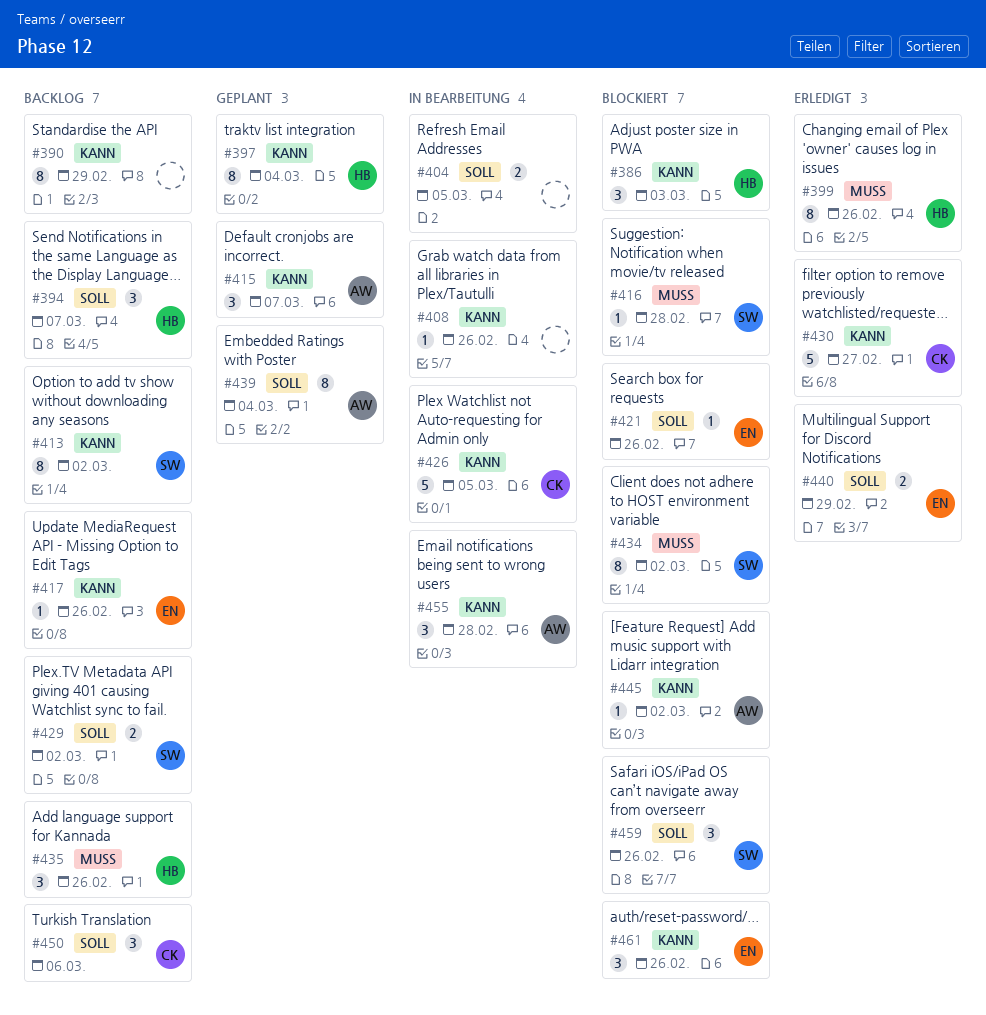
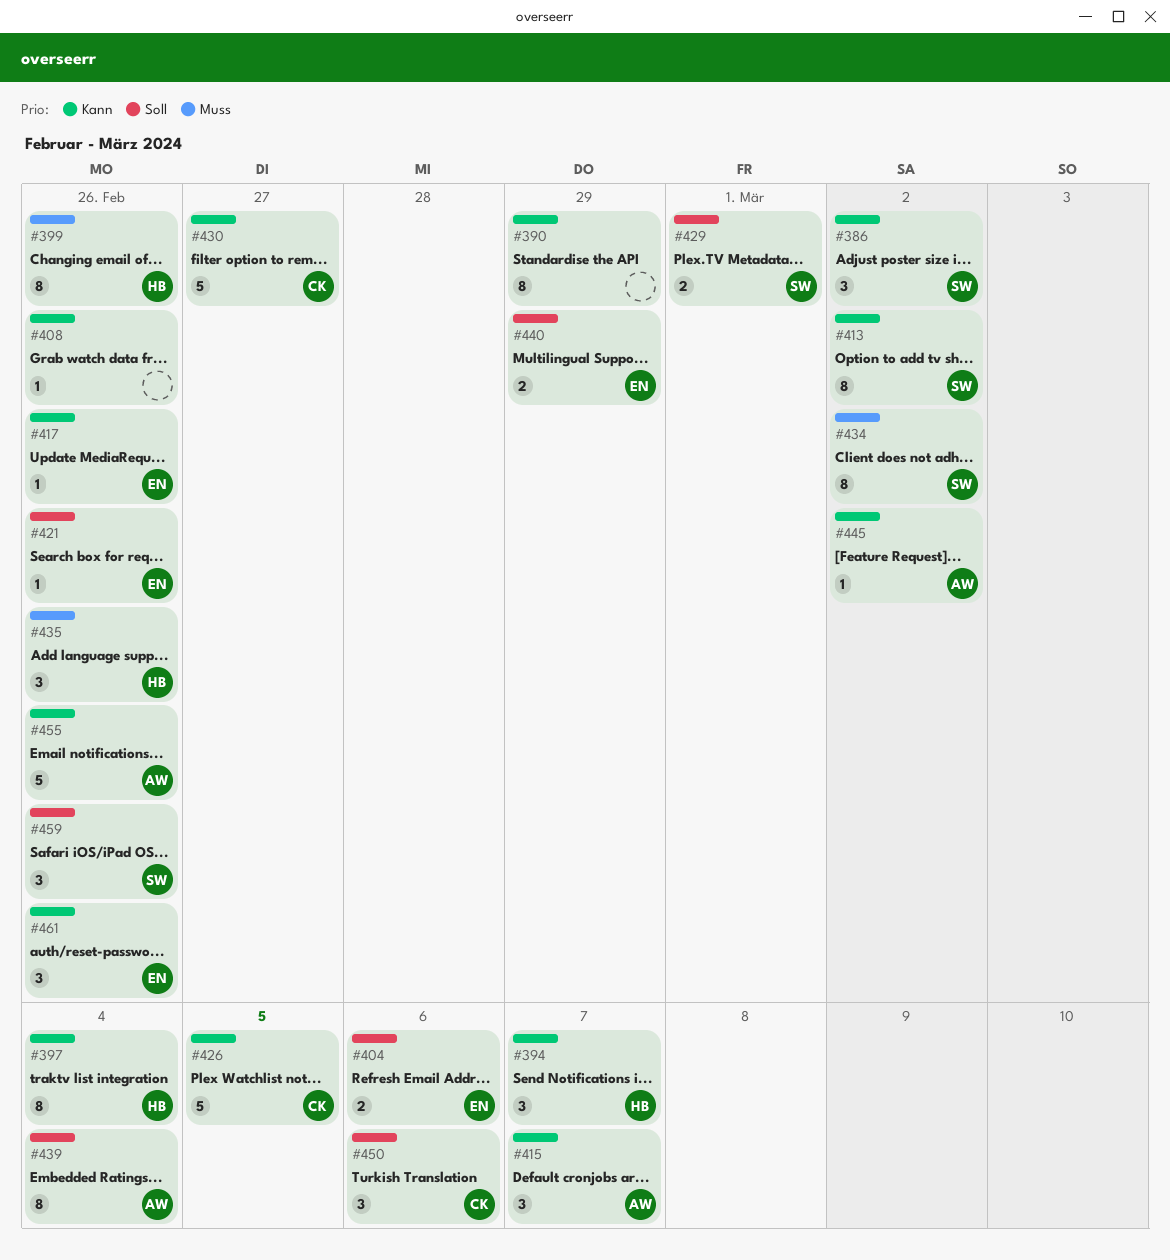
#386, owner: HB -> SW
#386, due: Mar 3 -> Mar 2
#394, priority: Soll -> Kann
#404, owner: none -> EN
#404, due: Mar 5 -> Mar 6
#416: present -> none
#429, due: Mar 2 -> Mar 1
#455, estimate: 3 -> 5
#455, due: Feb 28 -> Feb 26

